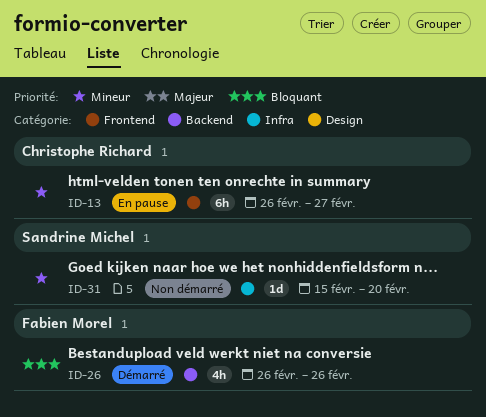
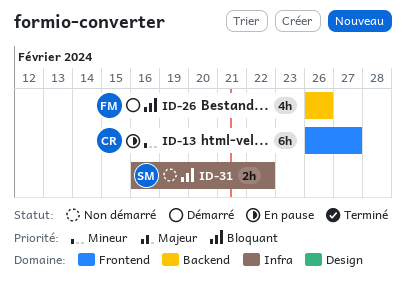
ID-31, priority: Mineur -> Bloquant
ID-31, estimate: 1d -> 2h
ID-31, start: Feb 15 -> Feb 16
ID-31, due: Feb 20 -> Feb 22

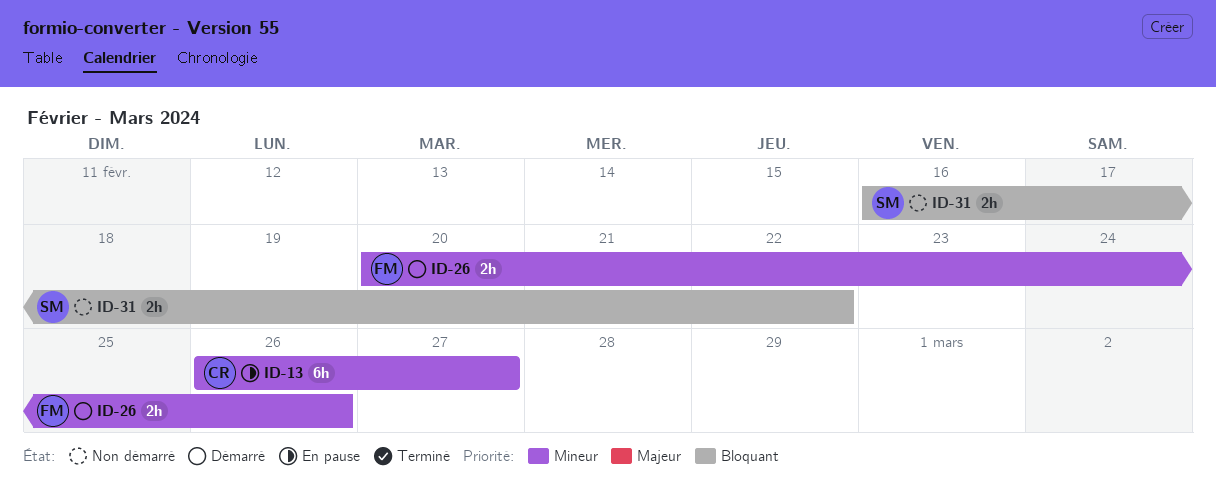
ID-26, priority: Bloquant -> Mineur
ID-26, estimate: 4h -> 2h
ID-26, start: Feb 26 -> Feb 20

